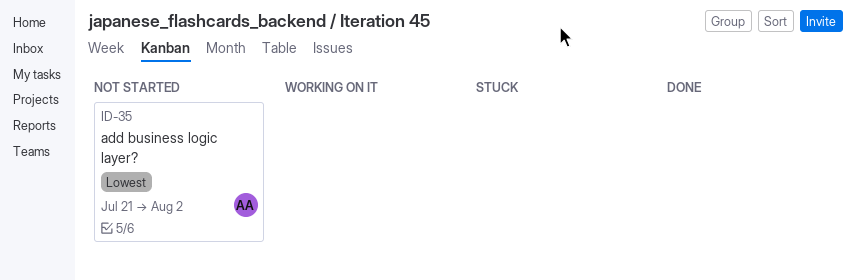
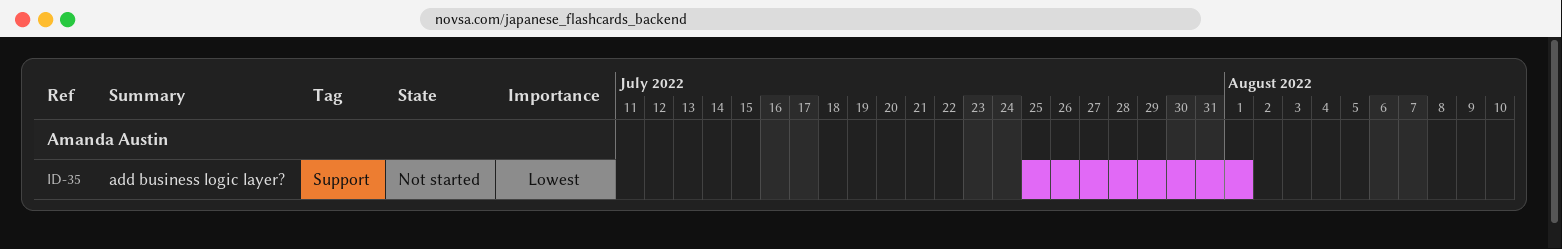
ID-35, start: Jul 21 -> Jul 25
ID-35, due: Aug 2 -> Aug 1

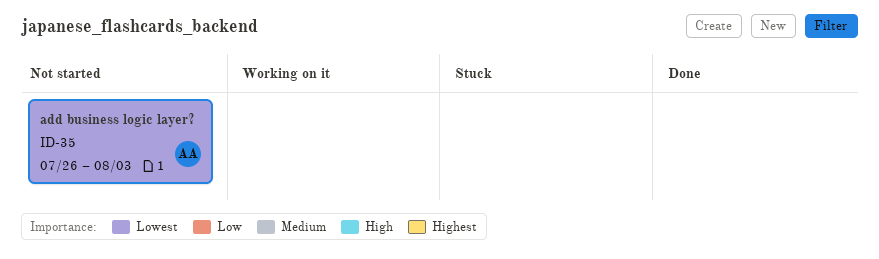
ID-35, start: Jul 25 -> Jul 26
ID-35, due: Aug 1 -> Aug 3

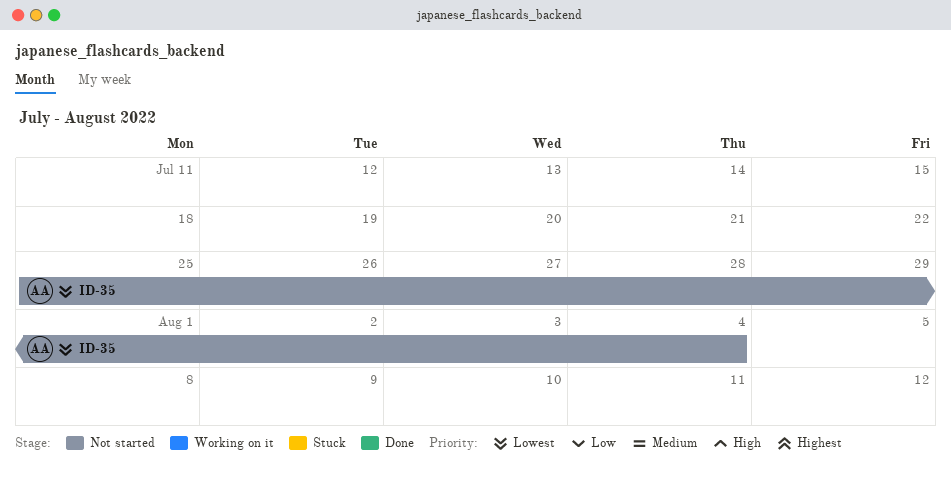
ID-35, start: Jul 26 -> Jul 25
ID-35, due: Aug 3 -> Aug 4

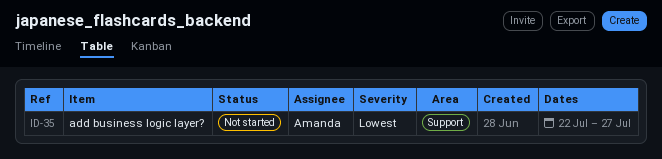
ID-35, start: Jul 25 -> Jul 22
ID-35, due: Aug 4 -> Jul 27

